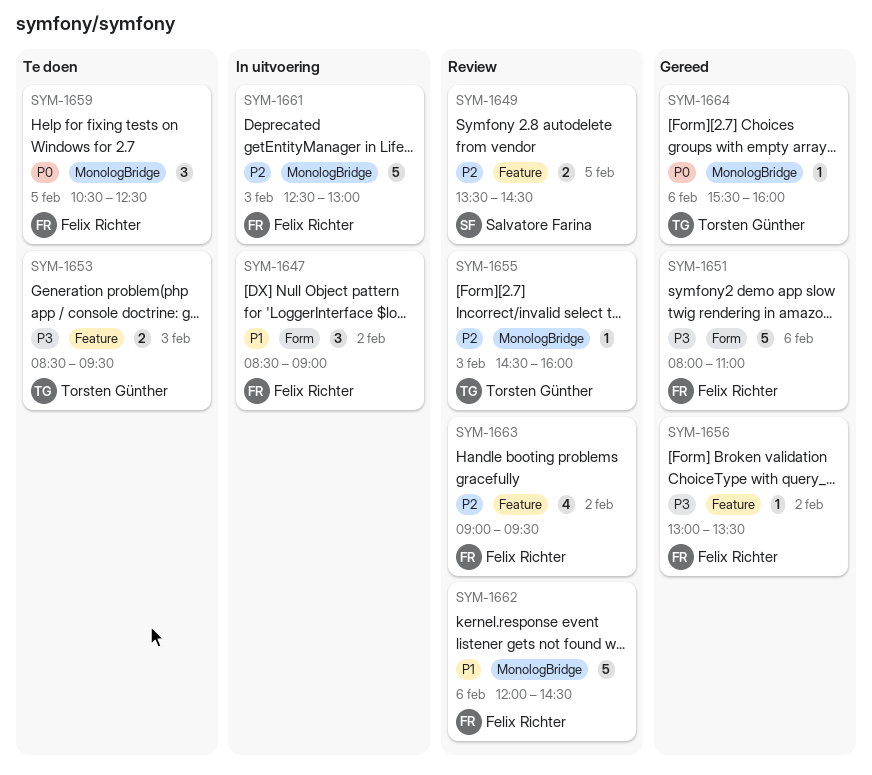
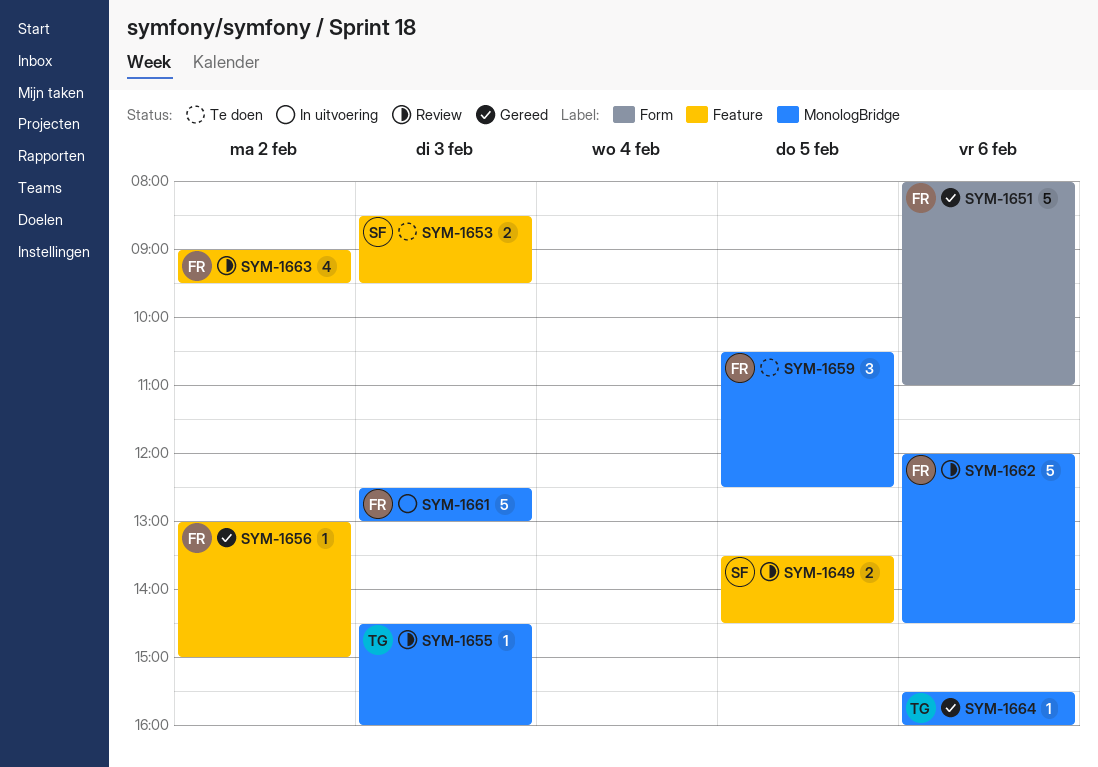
SYM-1647: present -> none
SYM-1653, owner: Torsten Günther -> Salvatore Farina
SYM-1656, ends: 13:30 -> 15:00

